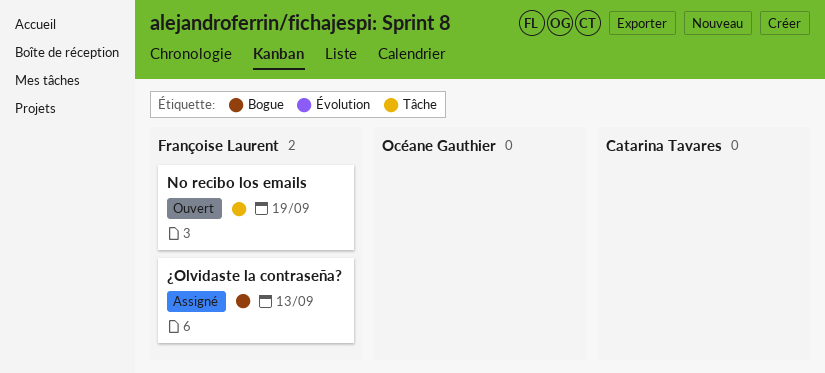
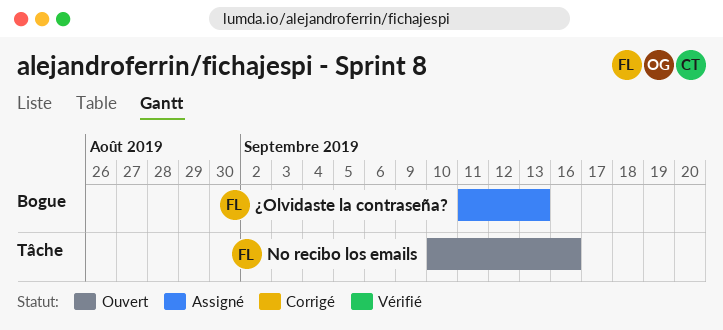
No recibo los emails, due: Sep 19 -> Sep 16

